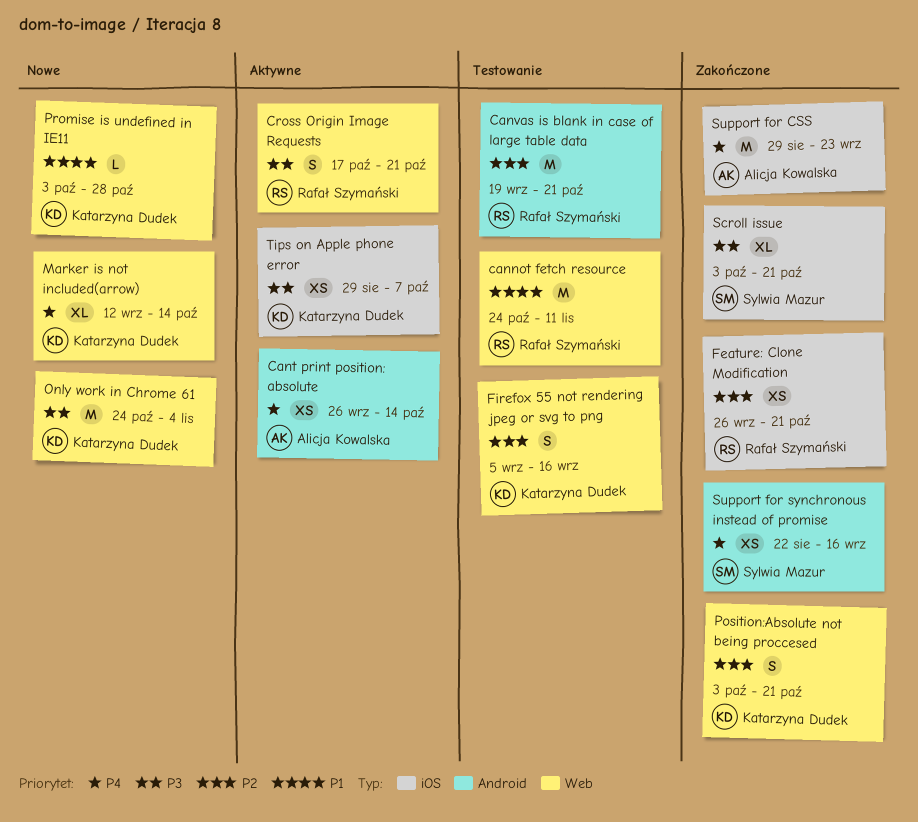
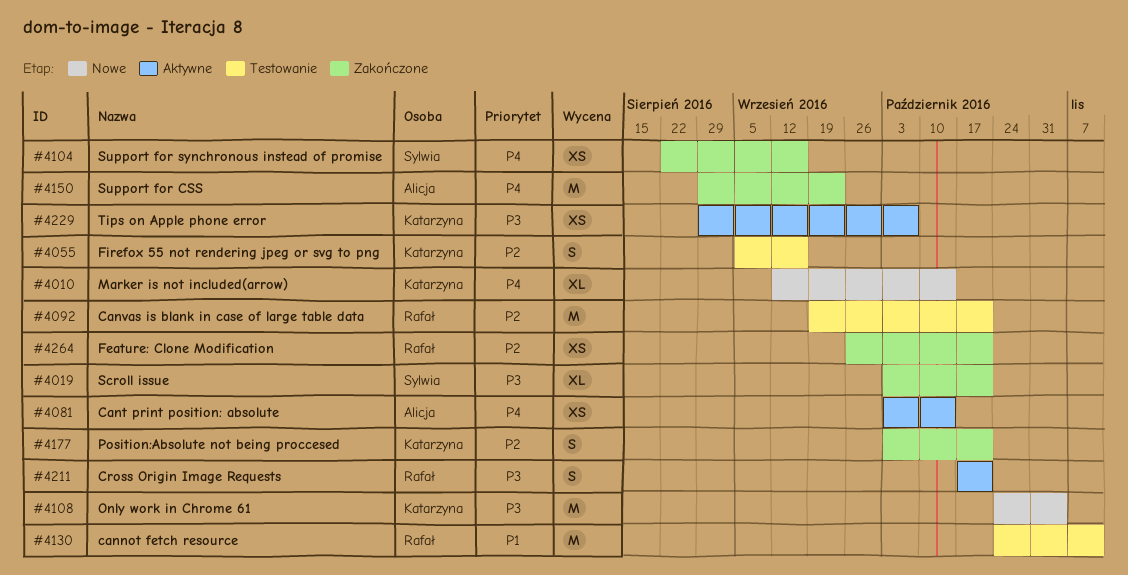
Cant print position: absolute, start: Sep 26 -> Oct 3
Promise is undefined in IE11: present -> none

